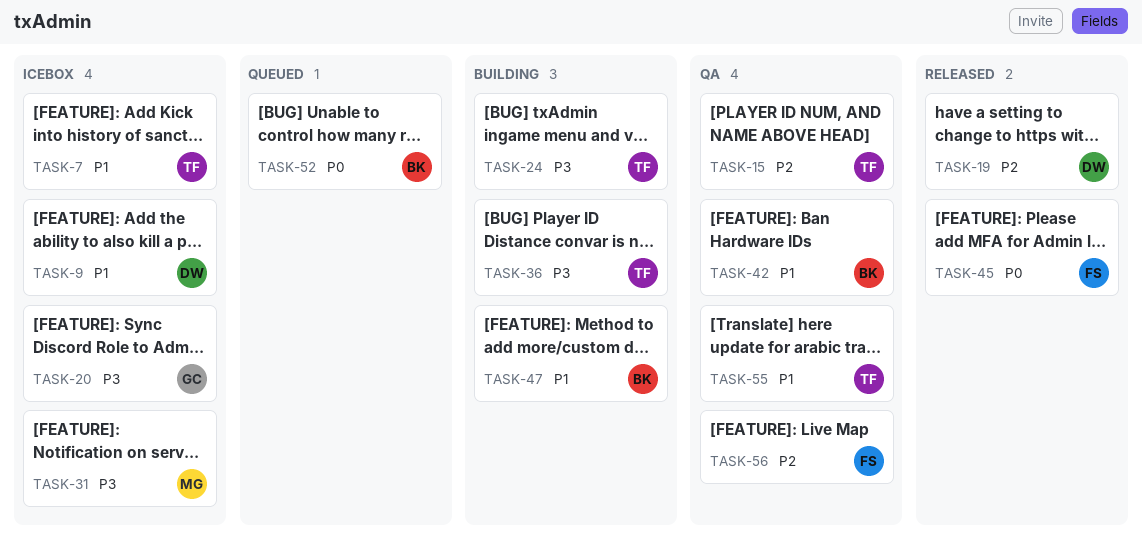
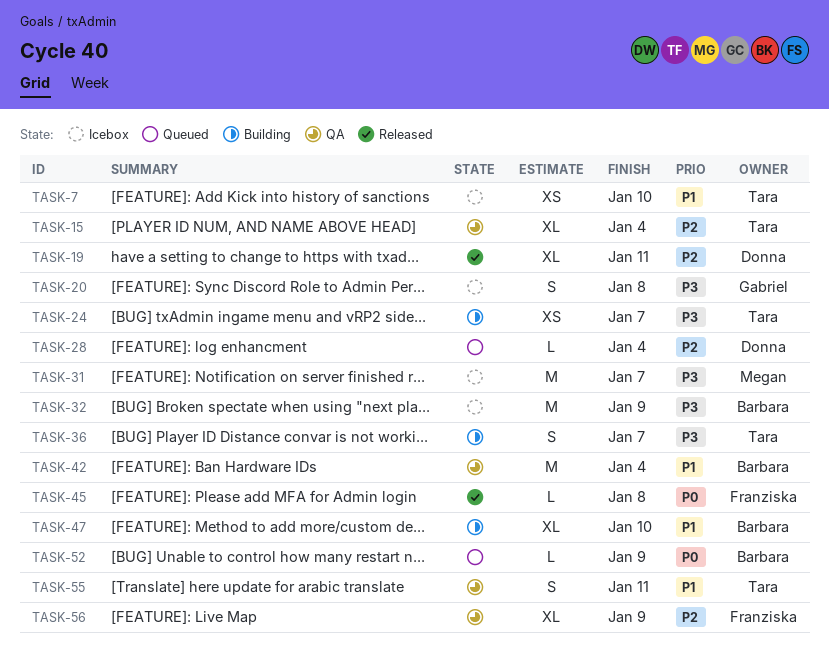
TASK-9: present -> none
TASK-28: none -> present
TASK-32: none -> present

